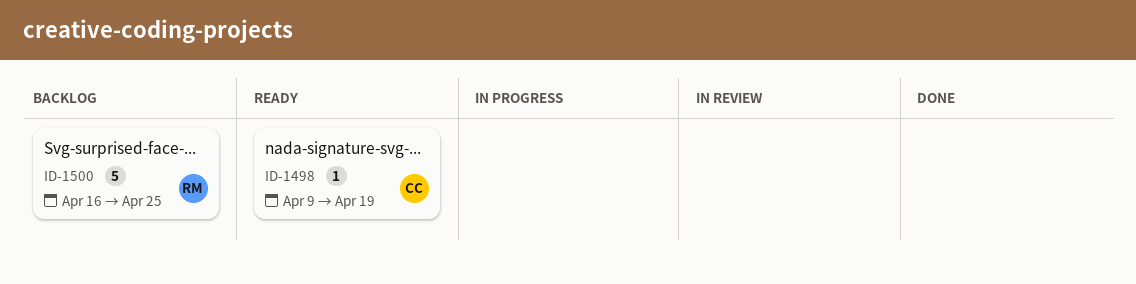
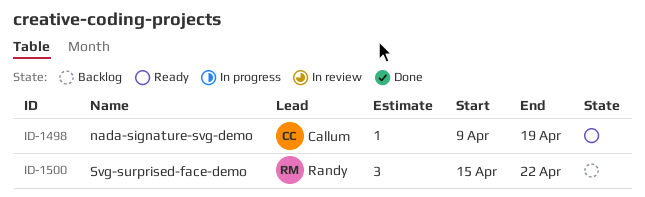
ID-1500, estimate: 5 -> 3
ID-1500, start: Apr 16 -> Apr 15
ID-1500, due: Apr 25 -> Apr 22

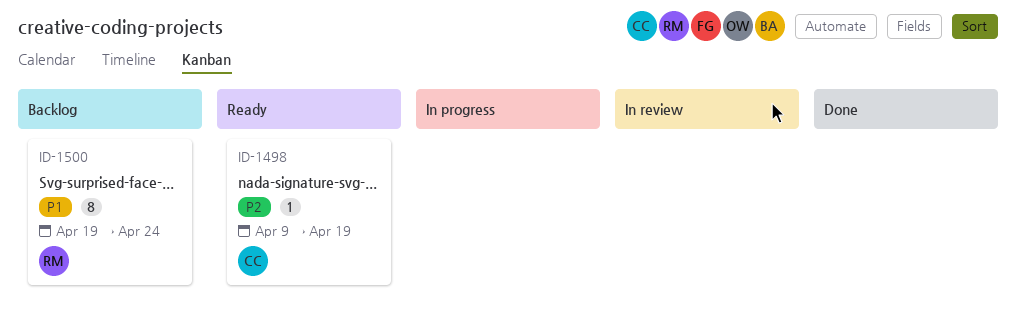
ID-1500, estimate: 3 -> 8
ID-1500, start: Apr 15 -> Apr 19
ID-1500, due: Apr 22 -> Apr 24

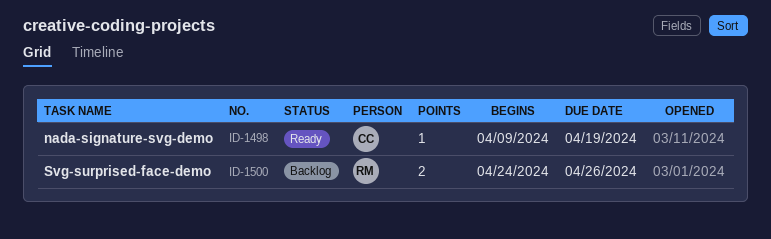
ID-1500, estimate: 8 -> 2
ID-1500, start: Apr 19 -> Apr 24
ID-1500, due: Apr 24 -> Apr 26

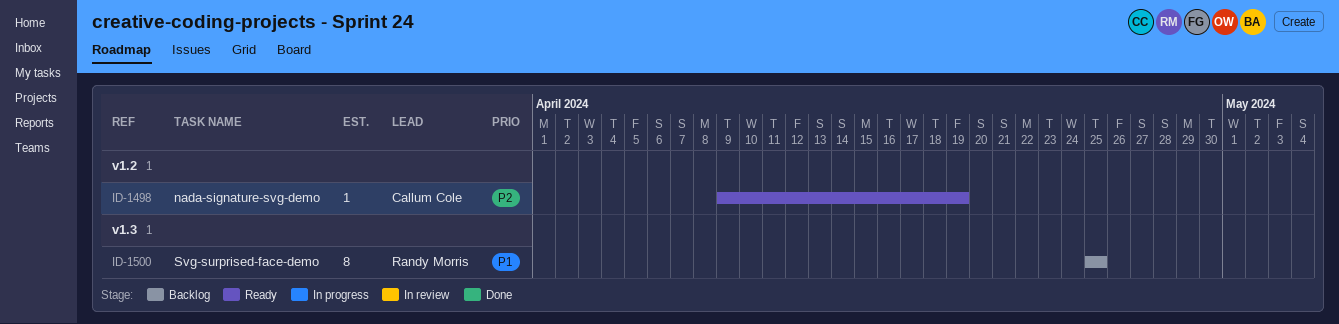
ID-1500, estimate: 2 -> 8
ID-1500, start: Apr 24 -> Apr 25
ID-1500, due: Apr 26 -> Apr 25

